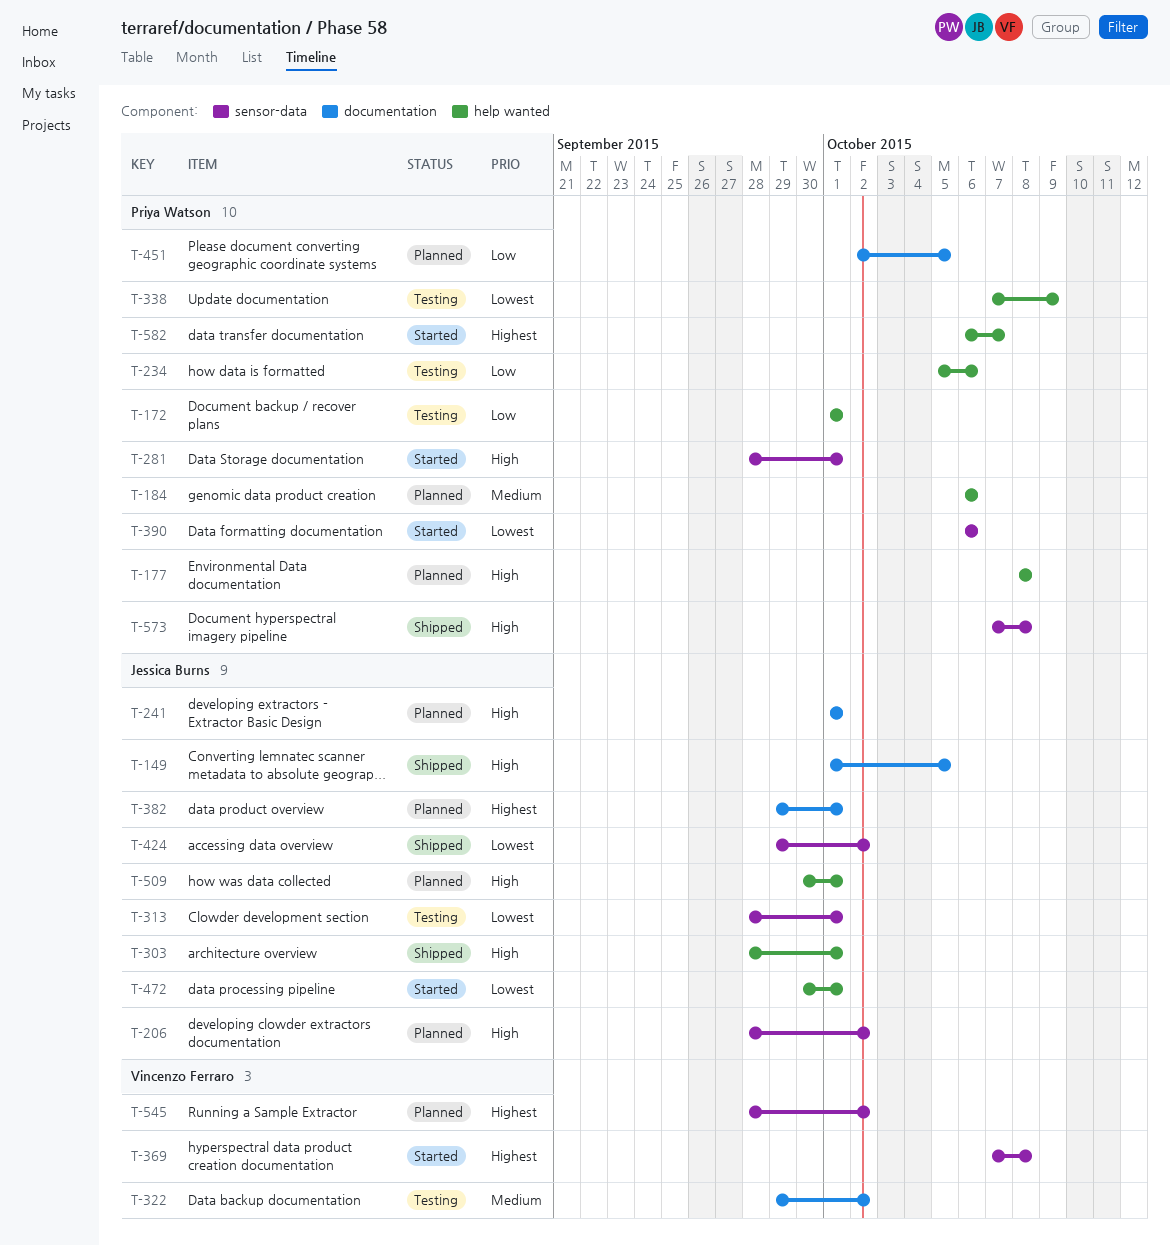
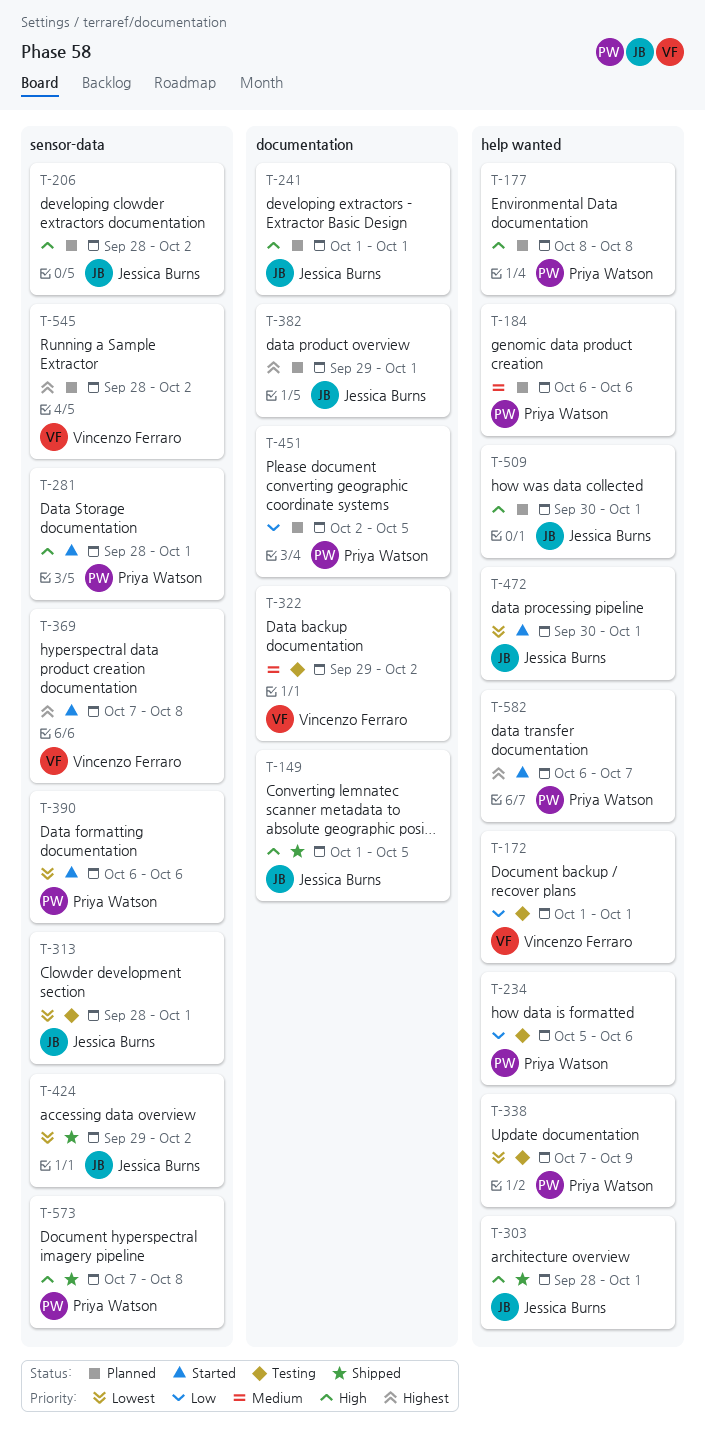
T-172, owner: Priya Watson -> Vincenzo Ferraro

